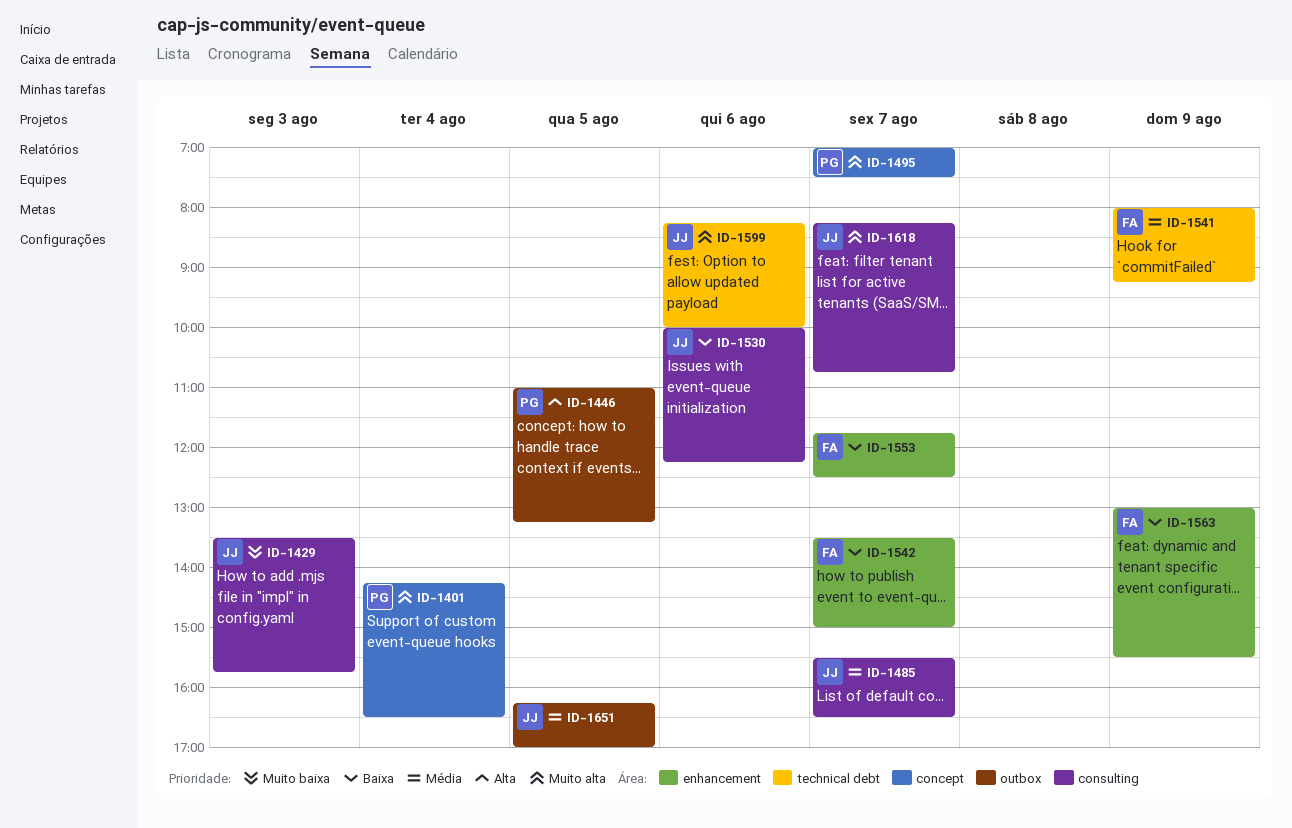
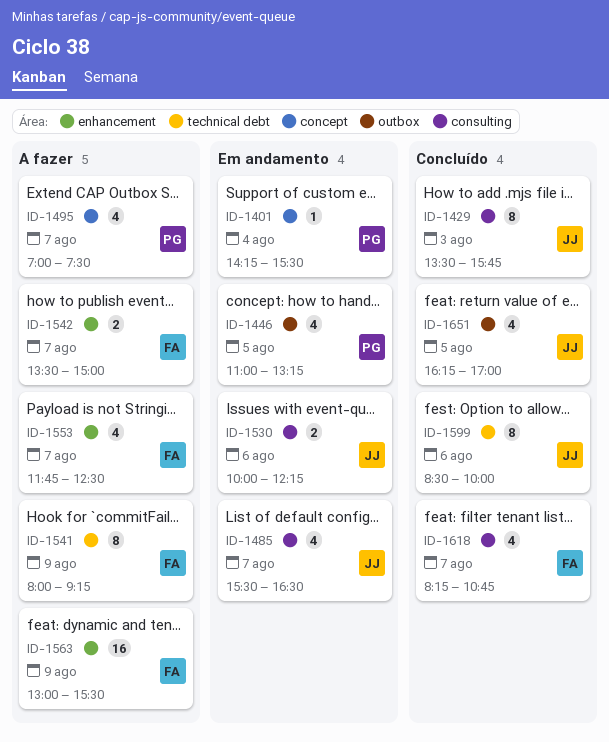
ID-1401, ends: 16:30 -> 15:30
ID-1599, begins: 08:15 -> 08:30
ID-1618, owner: JJ -> FA

